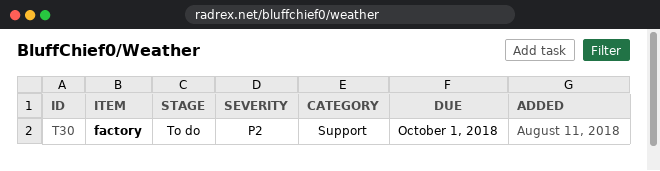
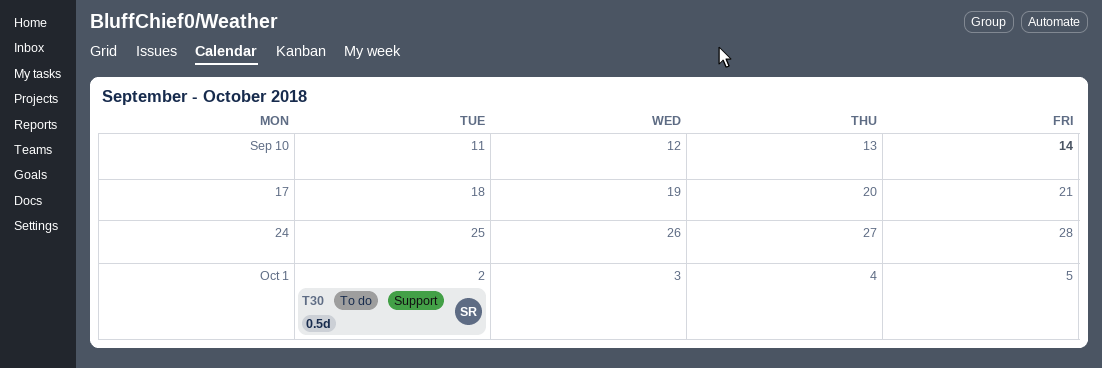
T30, due: Oct 1 -> Oct 2

